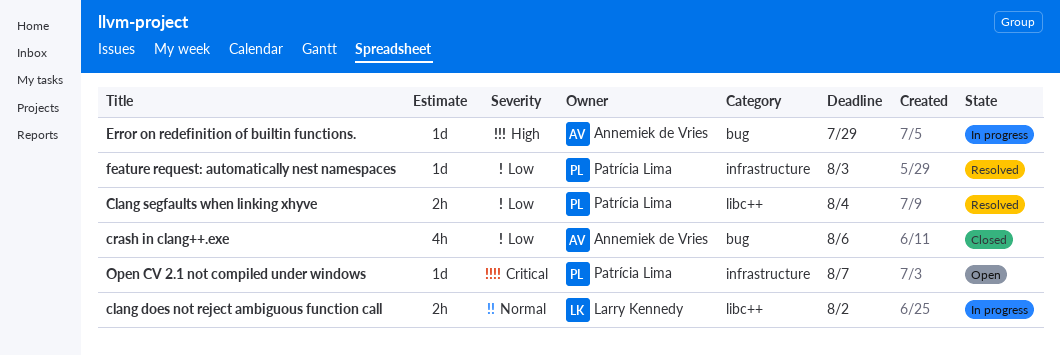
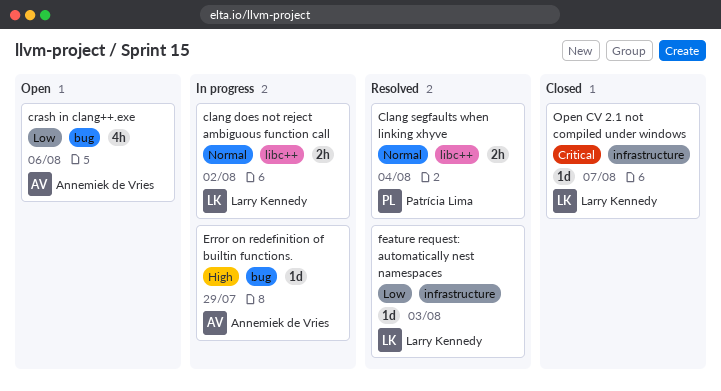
Clang segfaults when linking xhyve, priority: Low -> Normal
crash in clang++.exe, status: Closed -> Open
feature request: automatically nest namespaces, owner: Patrícia Lima -> Larry Kennedy
Open CV 2.1 not compiled under windows, status: Open -> Closed
Open CV 2.1 not compiled under windows, owner: Patrícia Lima -> Larry Kennedy

